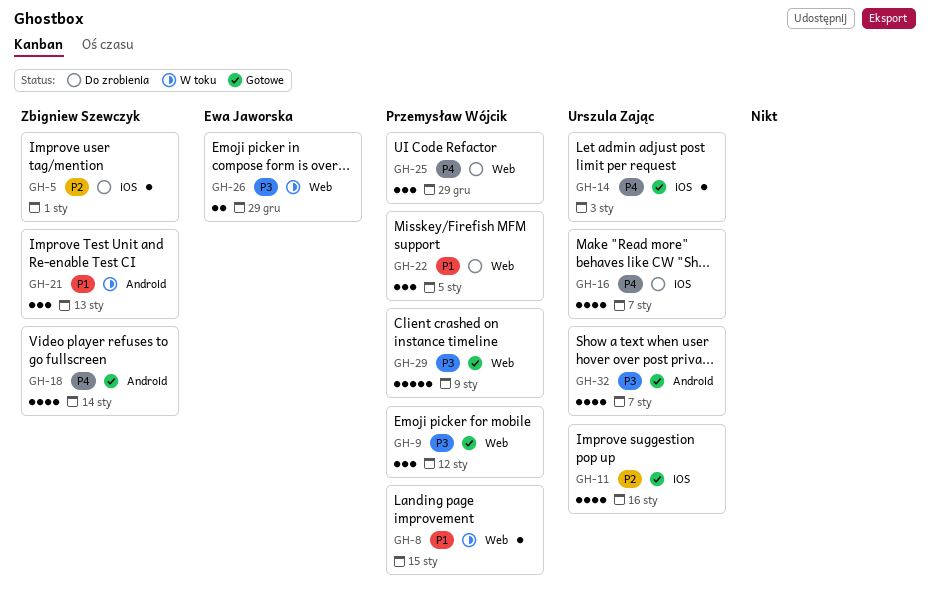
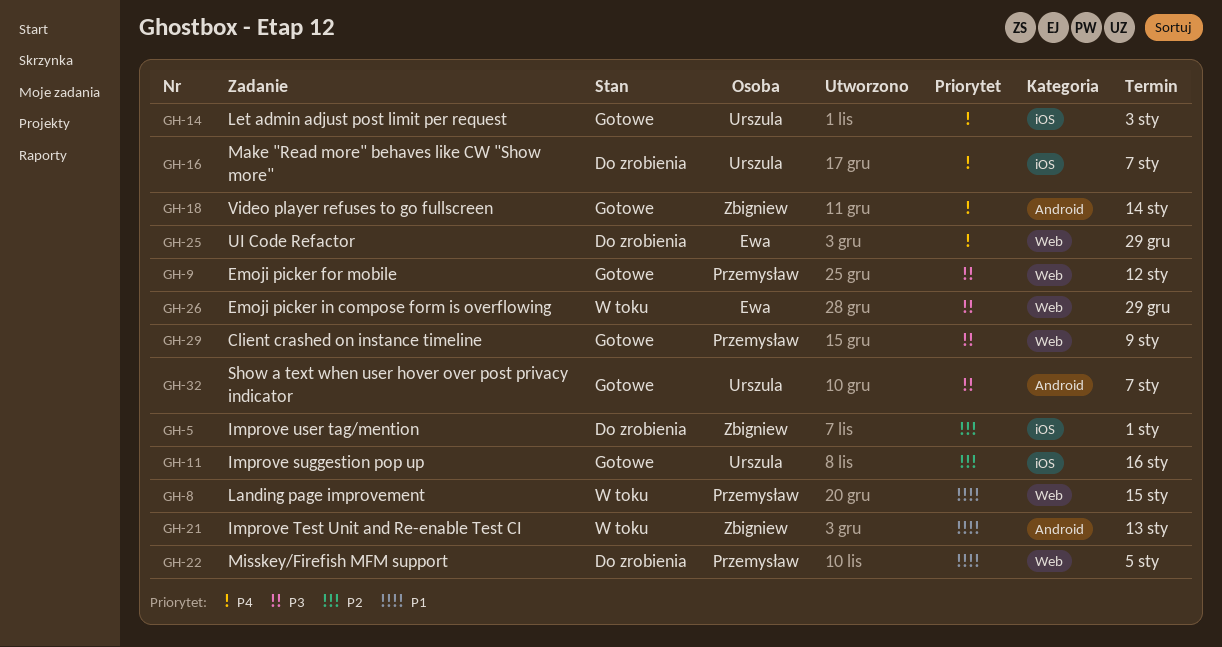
GH-25, owner: Przemysław Wójcik -> Ewa Jaworska

